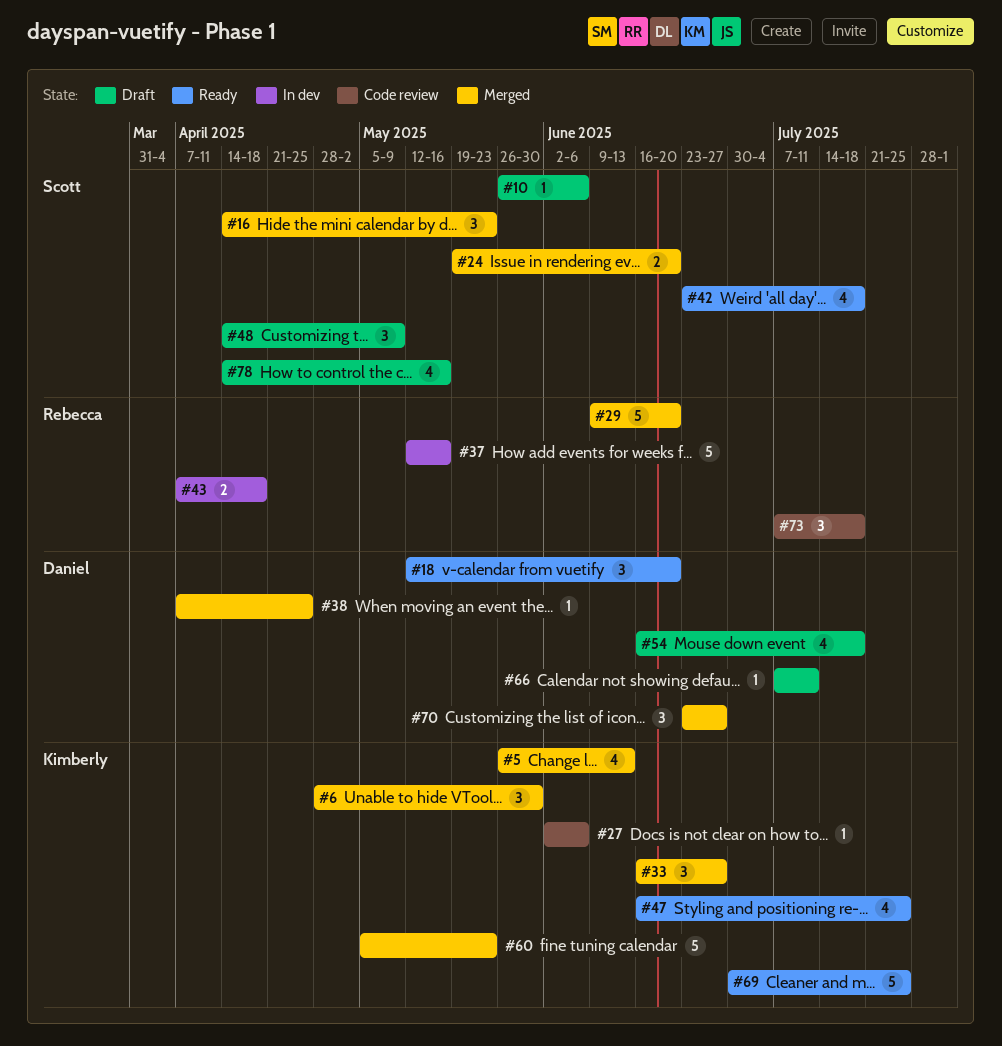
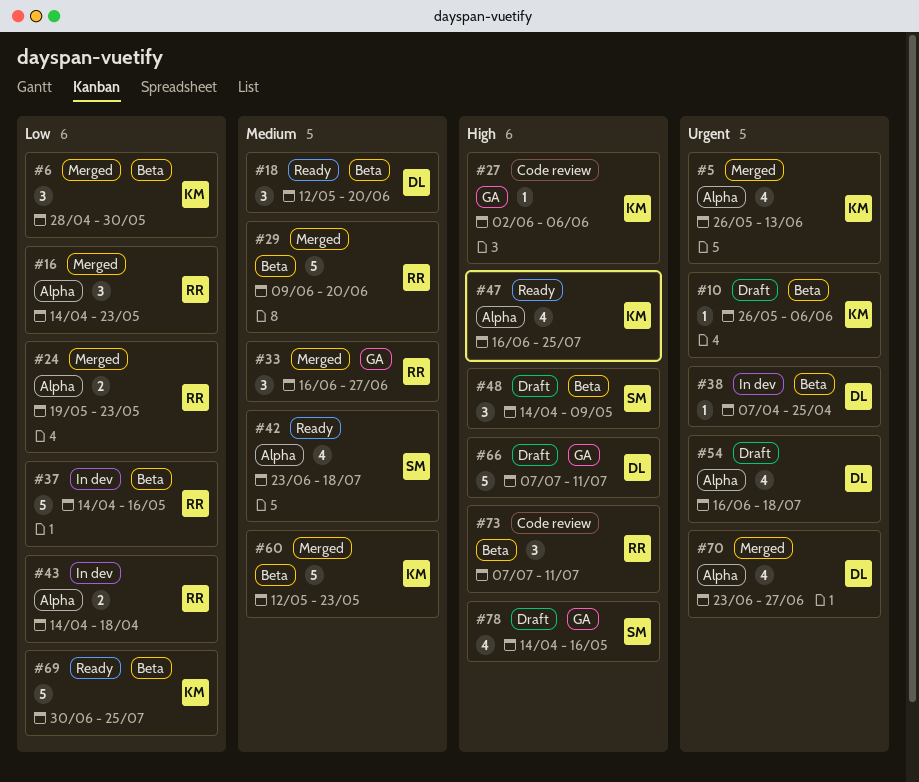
#10, owner: Scott -> Kimberly
#16, owner: Scott -> Rebecca
#24, owner: Scott -> Rebecca
#24, due: Jun 20 -> May 23
#33, owner: Kimberly -> Rebecca
#37, start: May 12 -> Apr 14
#38, status: Merged -> In dev
#43, start: Apr 7 -> Apr 14
#60, start: May 5 -> May 12
#66, estimate: 1 -> 5
#70, estimate: 3 -> 4
#73, due: Jul 18 -> Jul 11

